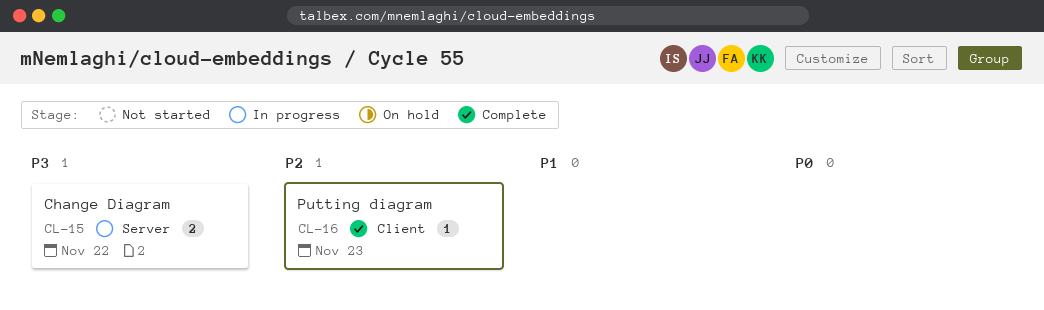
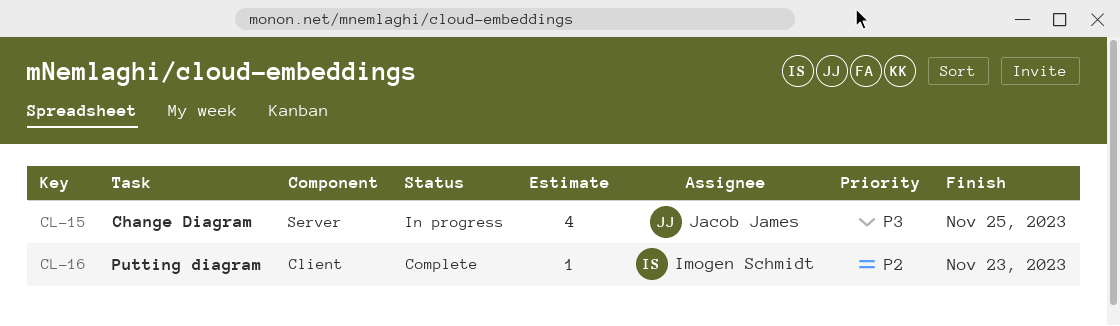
CL-15, estimate: 2 -> 4
CL-15, due: Nov 22 -> Nov 25

